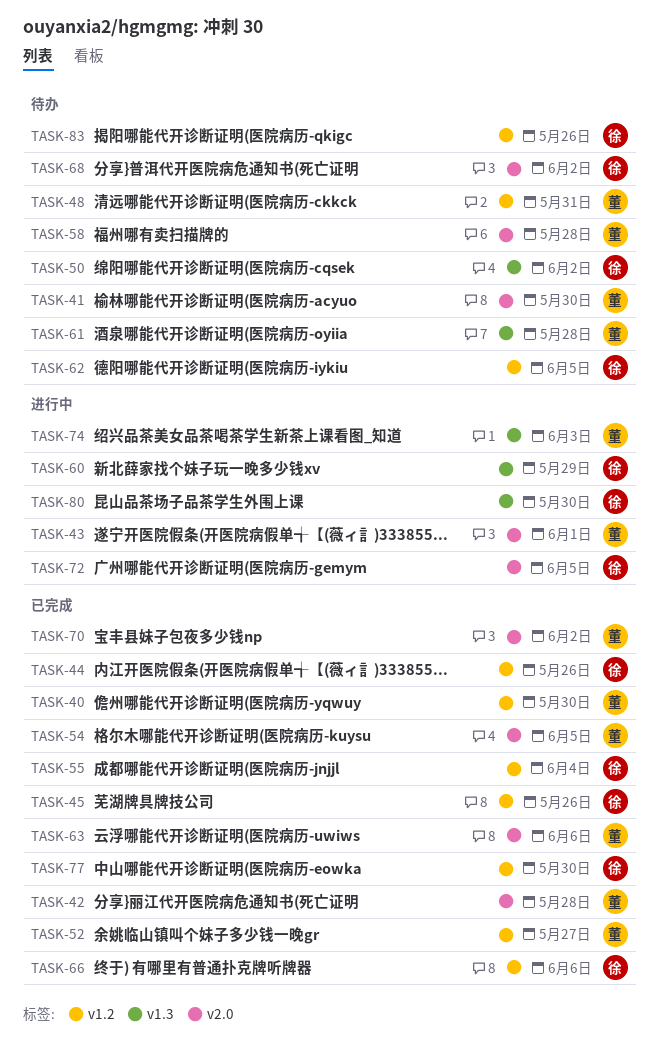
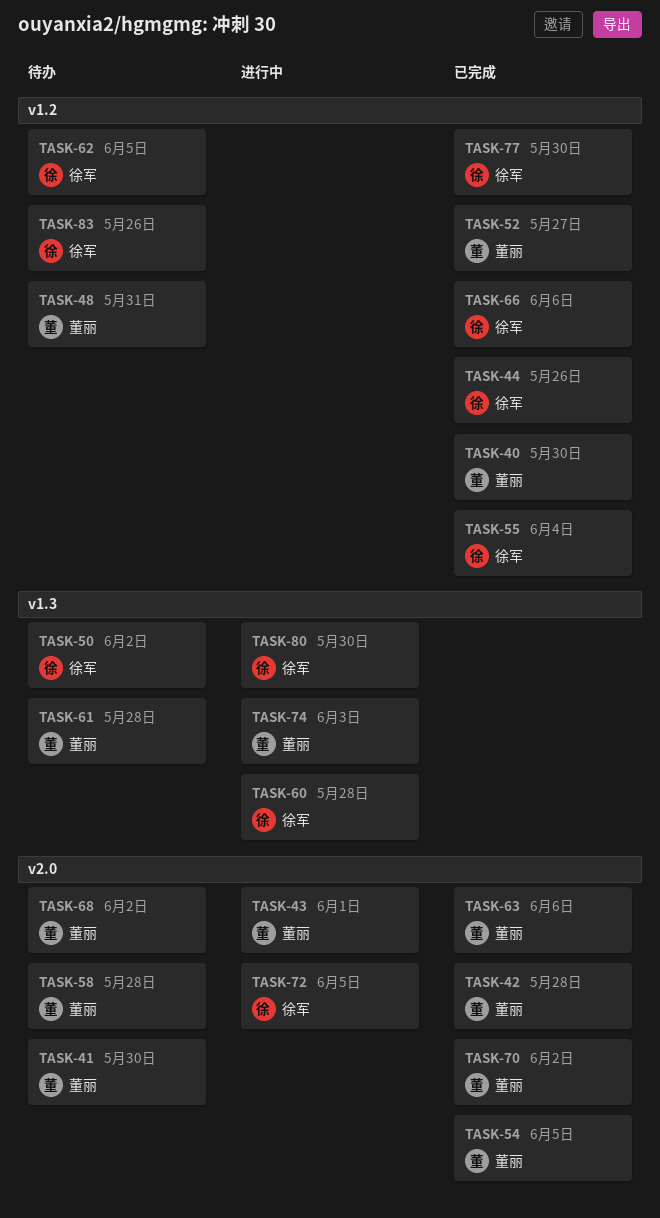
TASK-45: present -> none
TASK-60, due: May 29 -> May 28
TASK-68, owner: 徐军 -> 董丽

